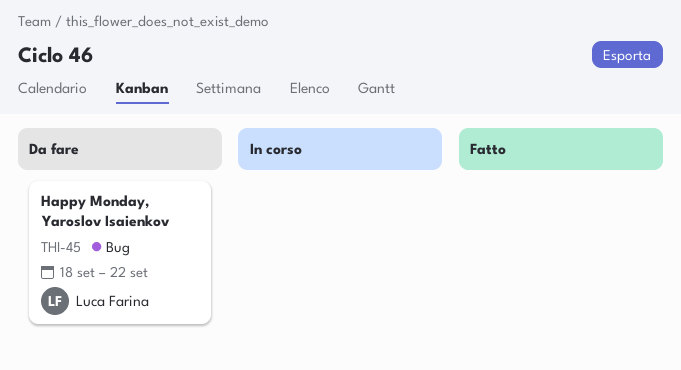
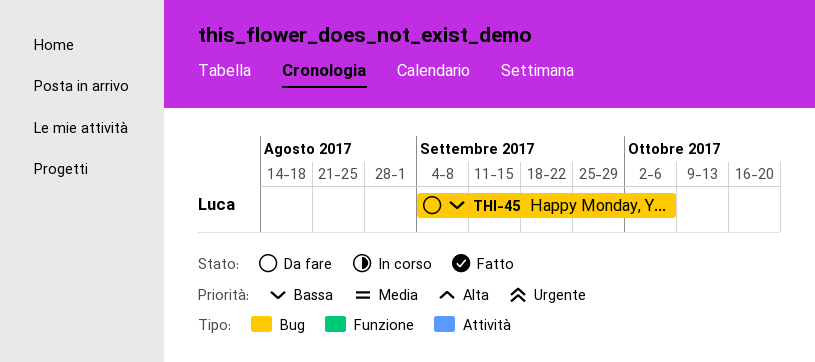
THI-45, start: Sep 18 -> Sep 4
THI-45, due: Sep 22 -> Oct 6

